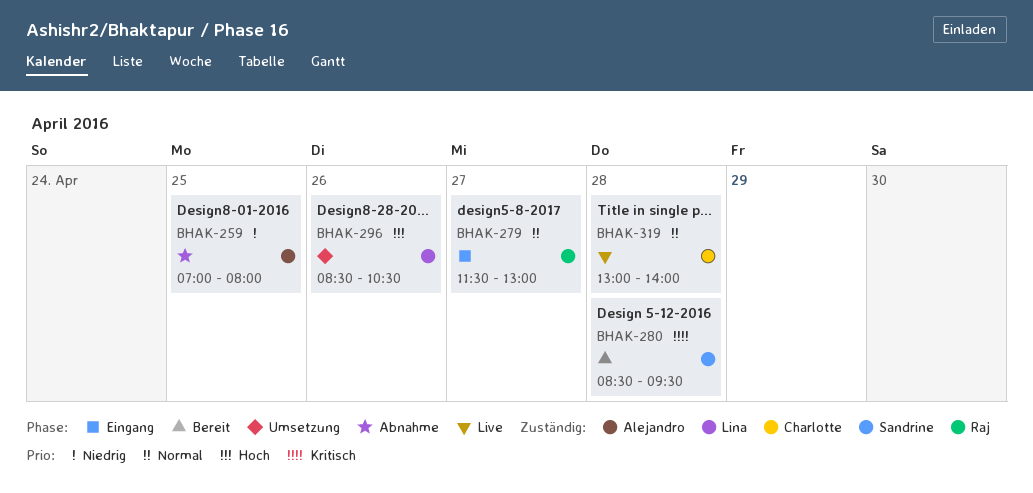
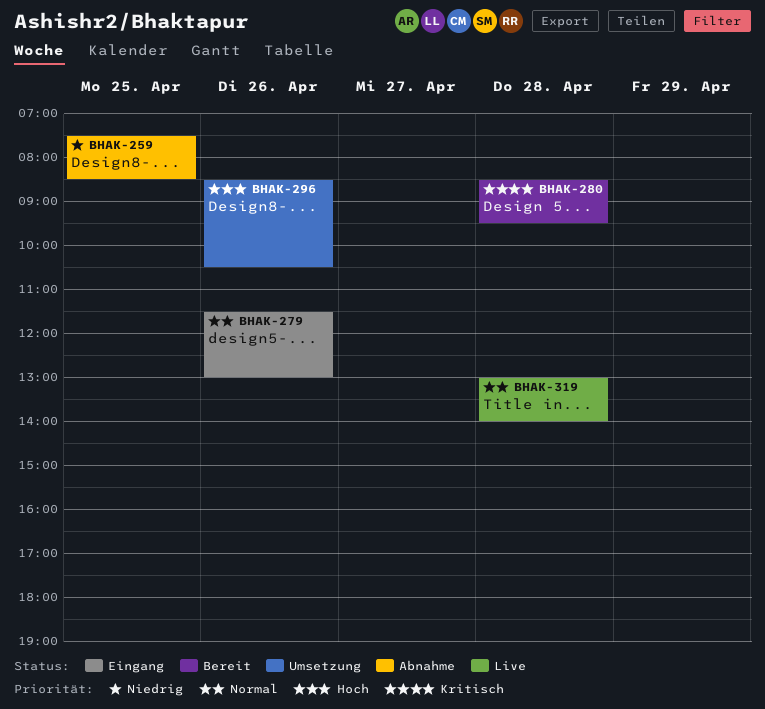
BHAK-259, begins: 07:00 -> 07:30
BHAK-259, ends: 08:00 -> 08:30
BHAK-279, day: Apr 27 -> Apr 26

